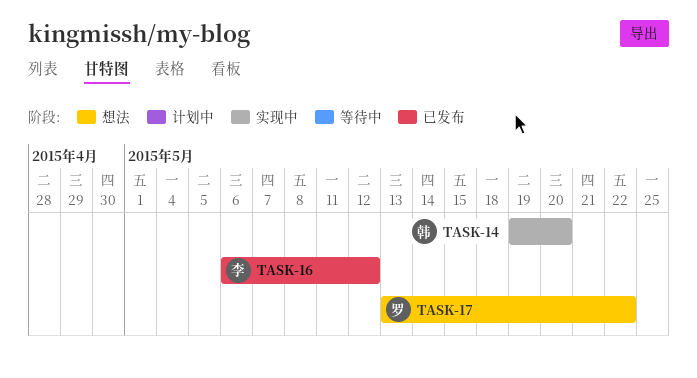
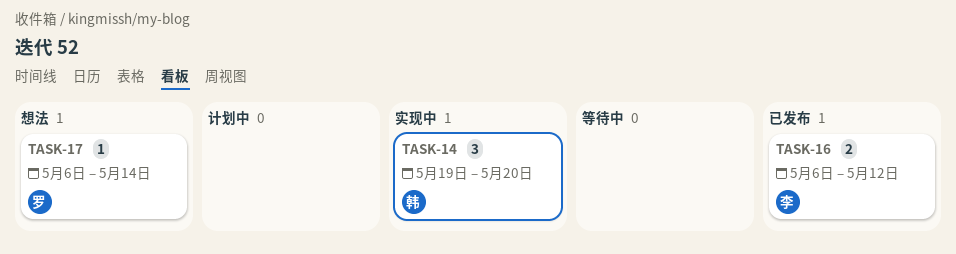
TASK-17, start: May 13 -> May 6
TASK-17, due: May 22 -> May 14

